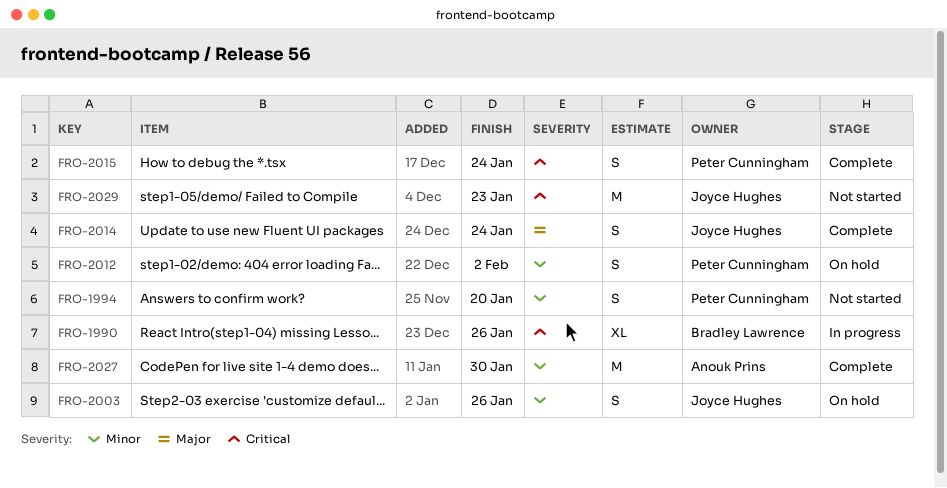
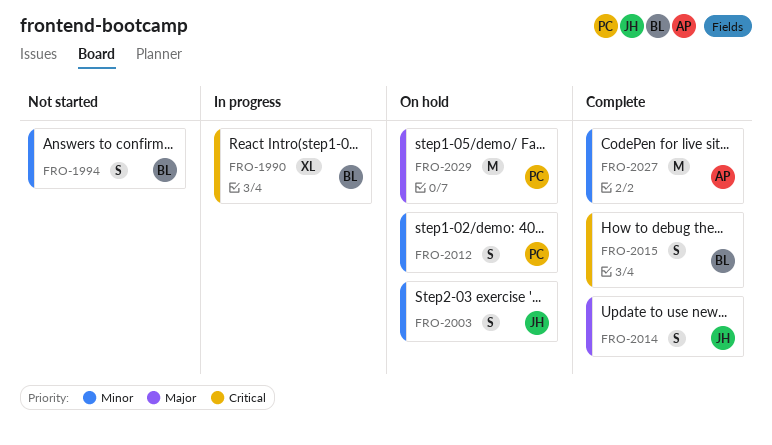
FRO-1994, owner: Peter Cunningham -> Bradley Lawrence
FRO-2015, owner: Peter Cunningham -> Bradley Lawrence
FRO-2029, status: Not started -> On hold
FRO-2029, owner: Joyce Hughes -> Peter Cunningham
FRO-2029, priority: Critical -> Major

